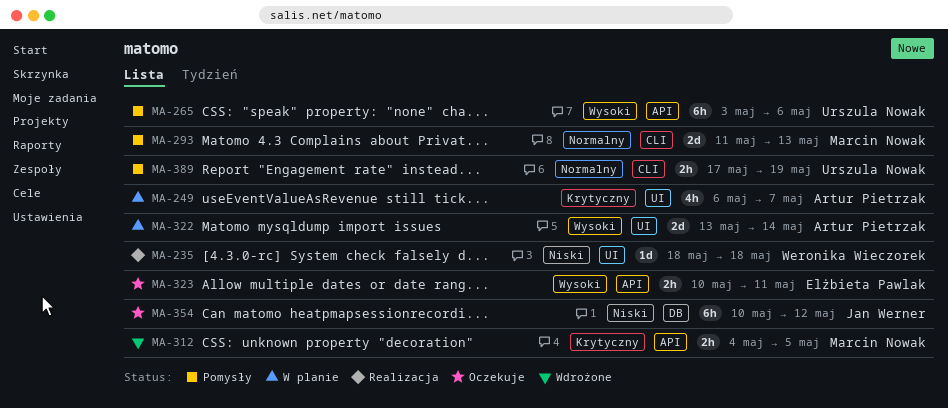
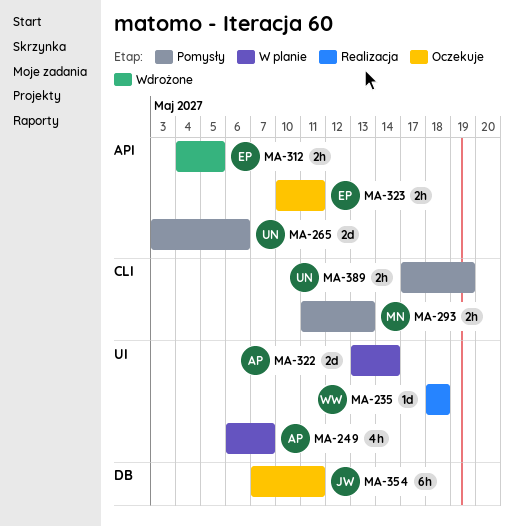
MA-265, estimate: 6h -> 2d
MA-293, estimate: 2d -> 2h
MA-312, owner: Marcin Nowak -> Elżbieta Pawlak
MA-354, start: May 10 -> May 7
MA-354, due: May 12 -> May 11

